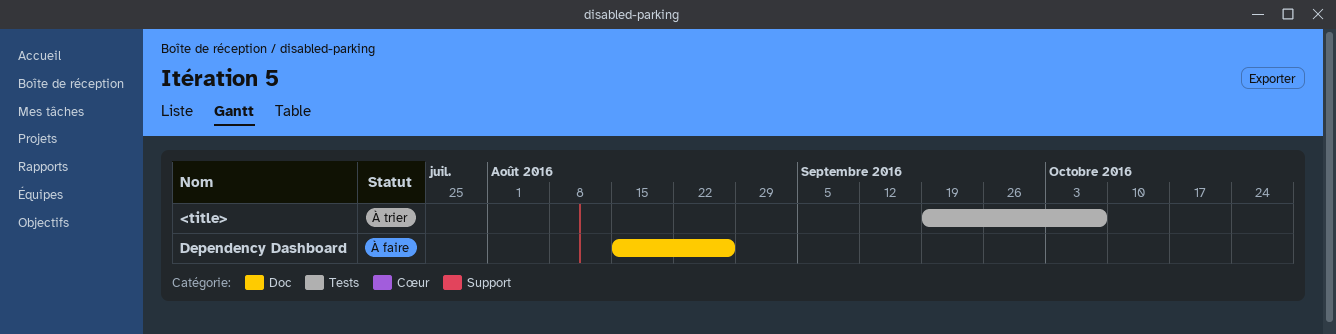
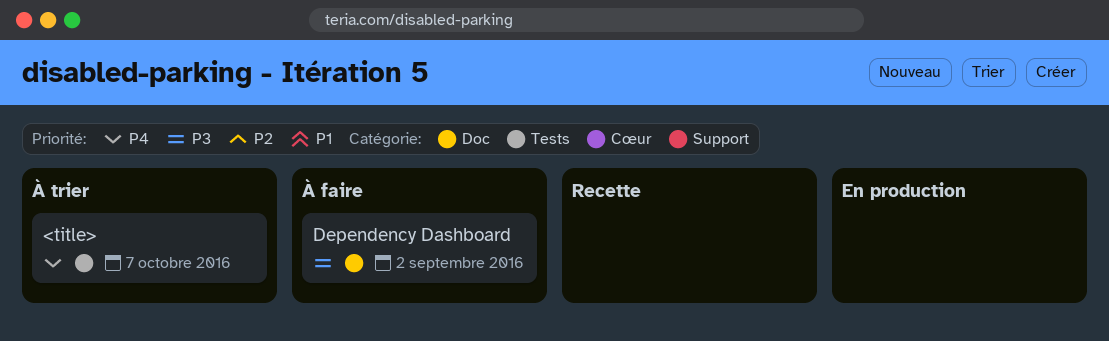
Dependency Dashboard, due: Aug 26 -> Sep 2

